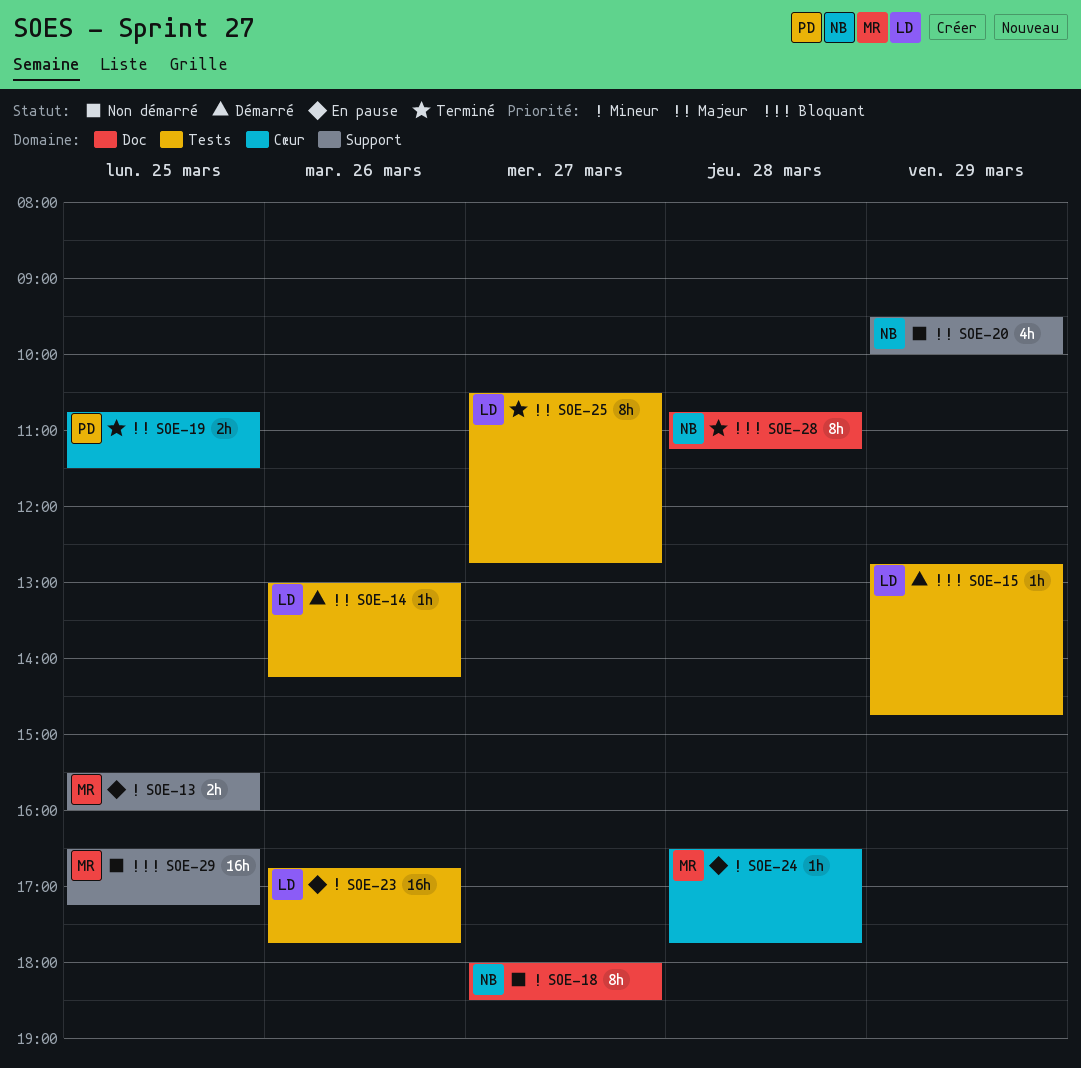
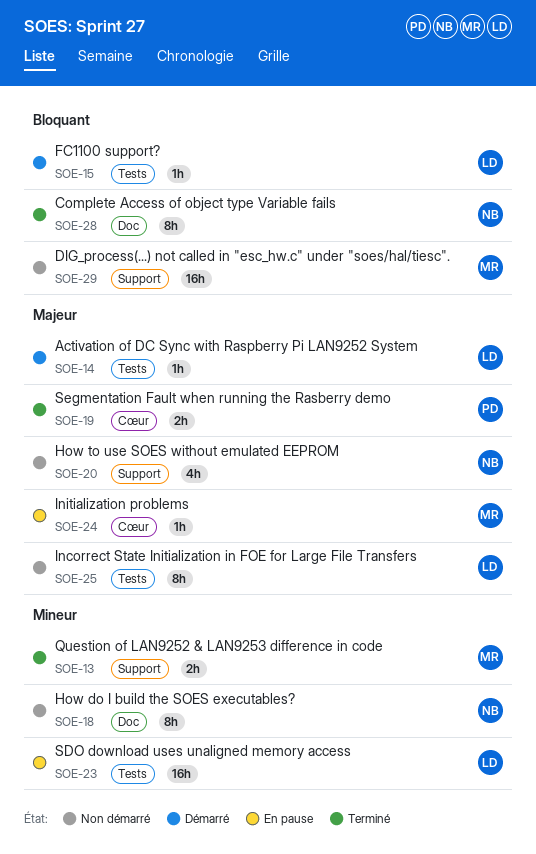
SOE-13, status: En pause -> Terminé
SOE-24, priority: Mineur -> Majeur
SOE-25, status: Terminé -> Non démarré

